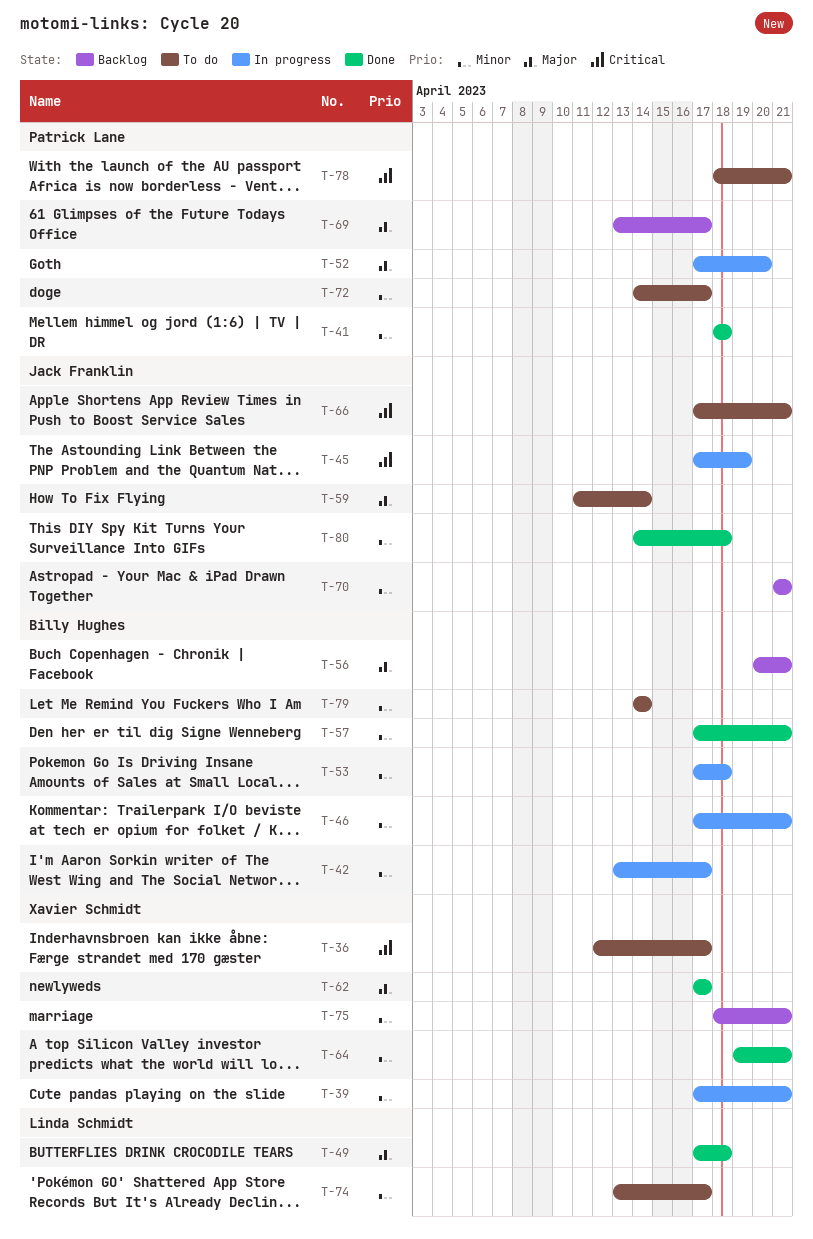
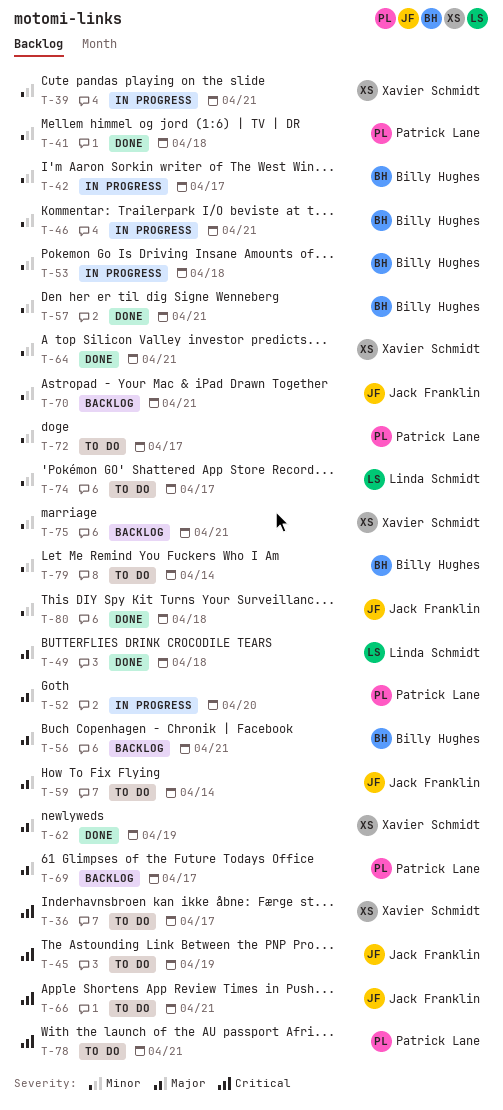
T-45, status: In progress -> To do
T-62, due: Apr 17 -> Apr 19

